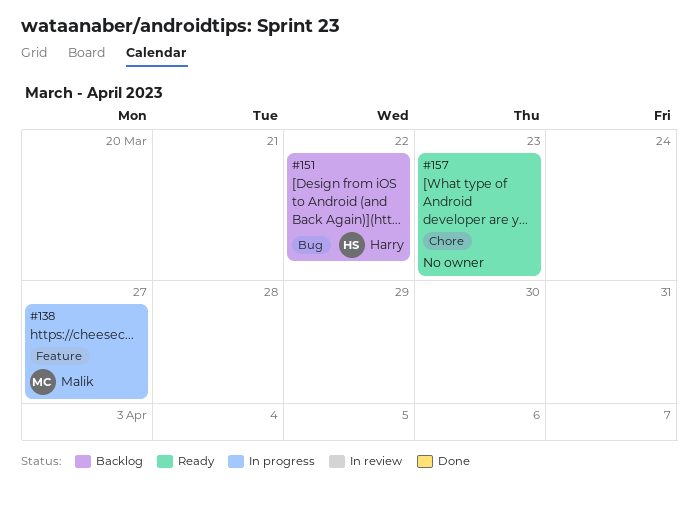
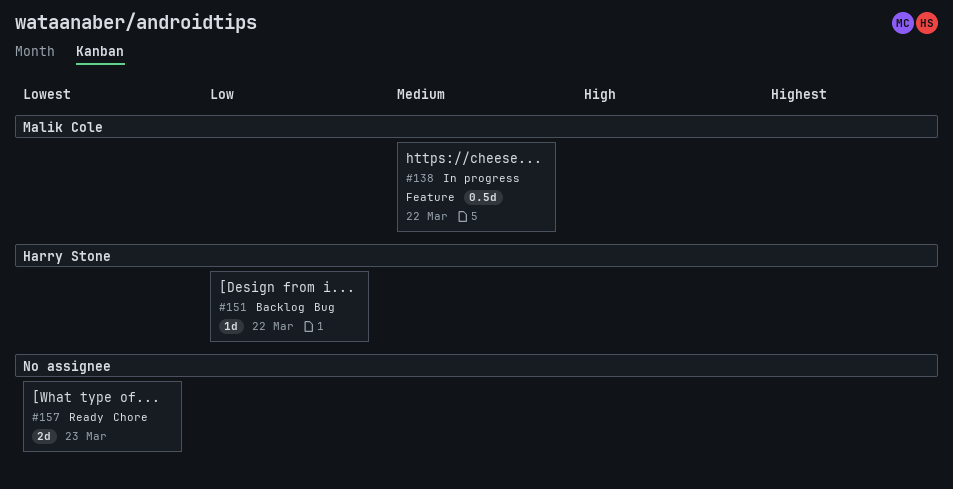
#138, due: Mar 27 -> Mar 22

